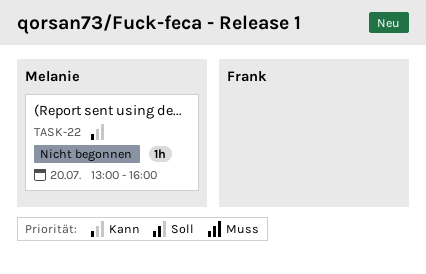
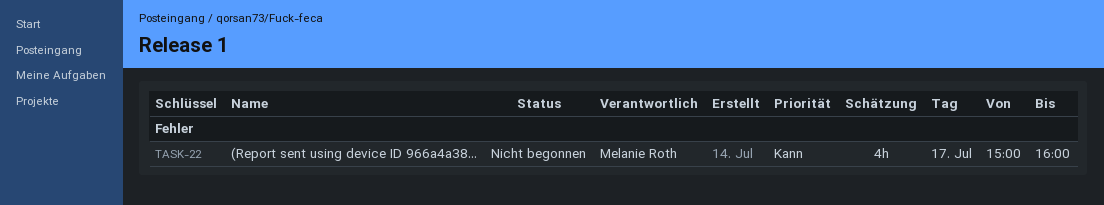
TASK-22, estimate: 1h -> 4h
TASK-22, day: Jul 20 -> Jul 17
TASK-22, begins: 13:00 -> 15:00

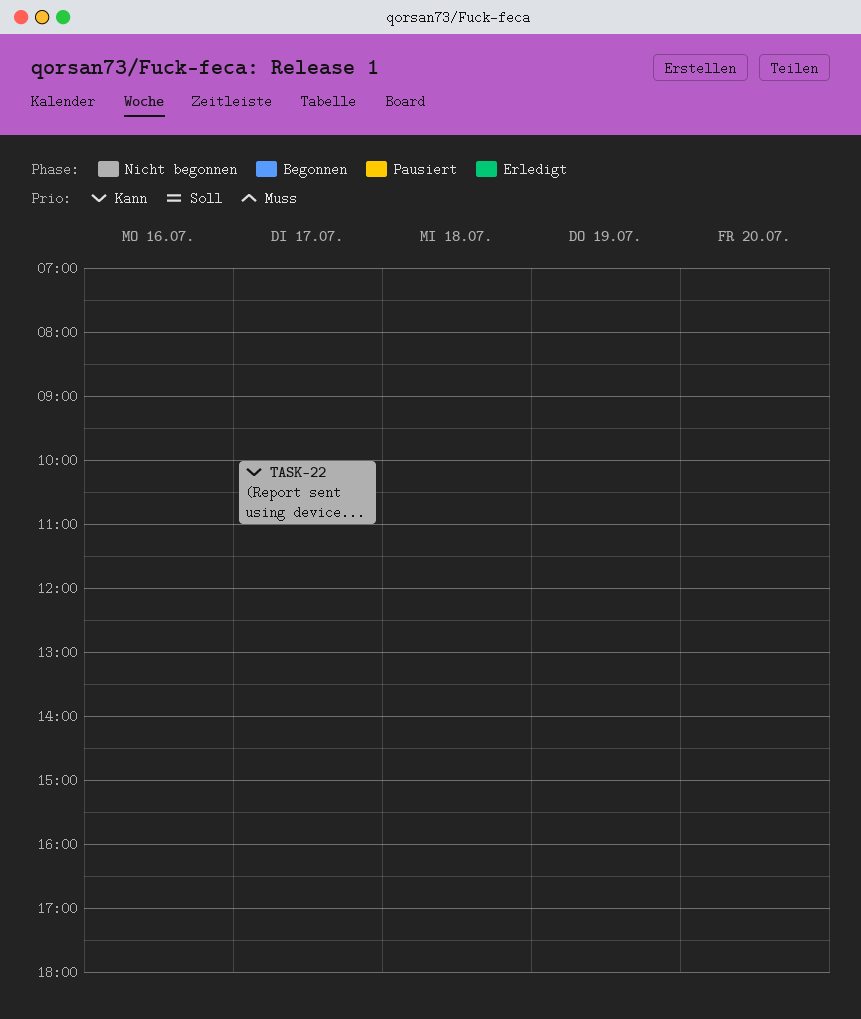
TASK-22, begins: 15:00 -> 10:00
TASK-22, ends: 16:00 -> 11:00

